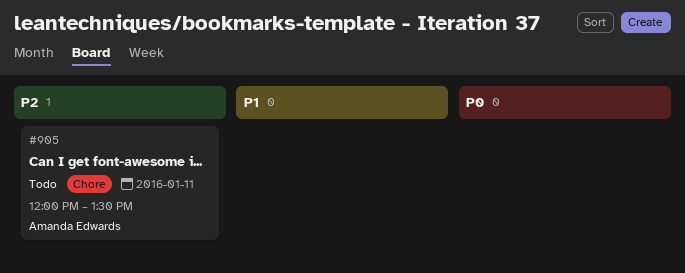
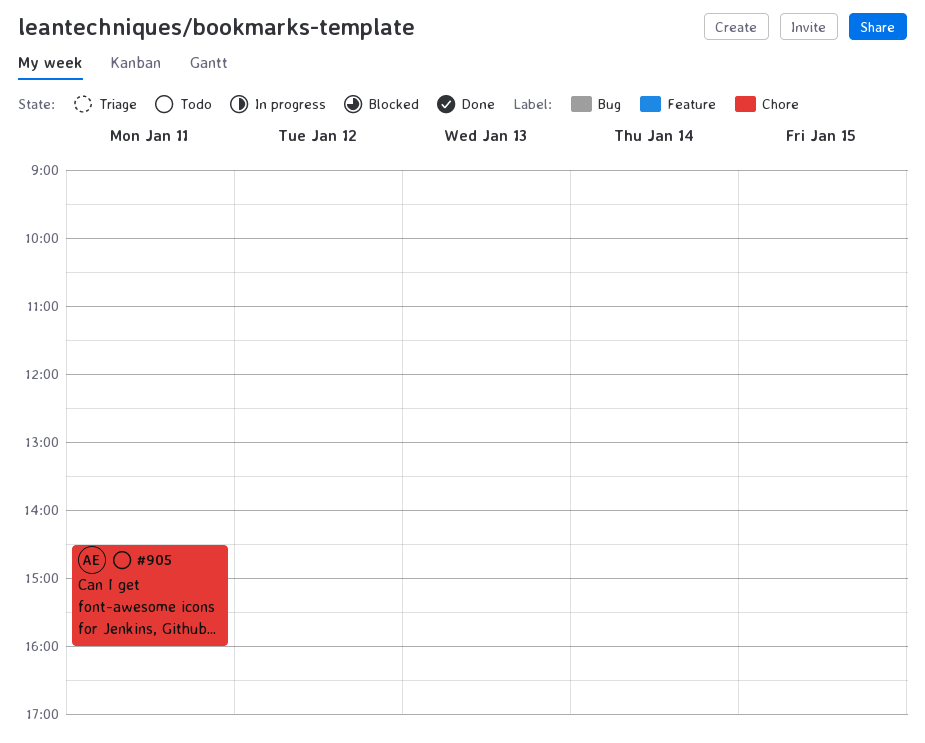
#905, begins: 12:00 -> 14:30
#905, ends: 13:30 -> 16:00

